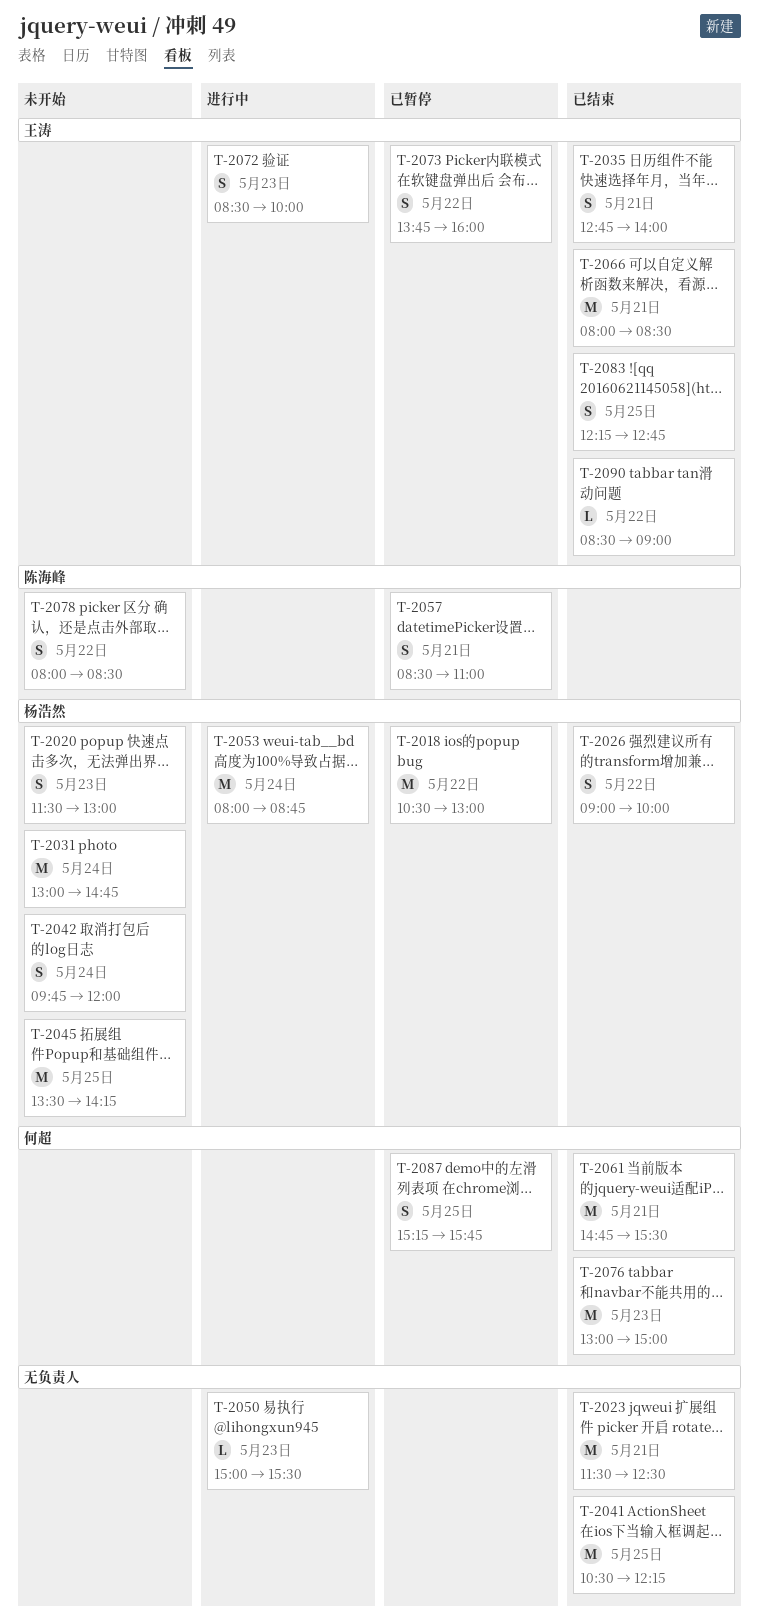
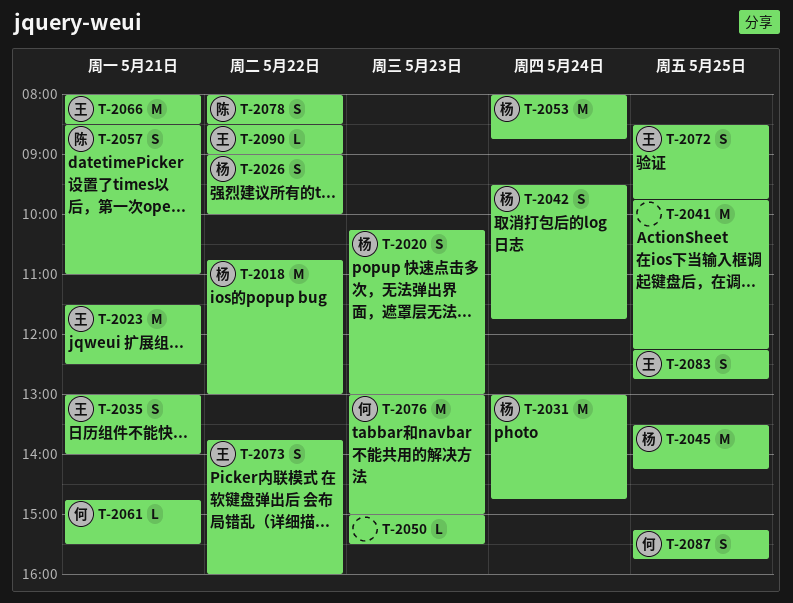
T-2018, begins: 10:30 -> 10:45
T-2020, begins: 11:30 -> 10:15
T-2023, owner: none -> 王涛
T-2035, begins: 12:45 -> 13:00
T-2041, begins: 10:30 -> 09:45
T-2042, begins: 09:45 -> 09:30
T-2042, ends: 12:00 -> 11:45
T-2061, estimate: M -> L
T-2072, day: May 23 -> May 25
T-2072, ends: 10:00 -> 09:45

